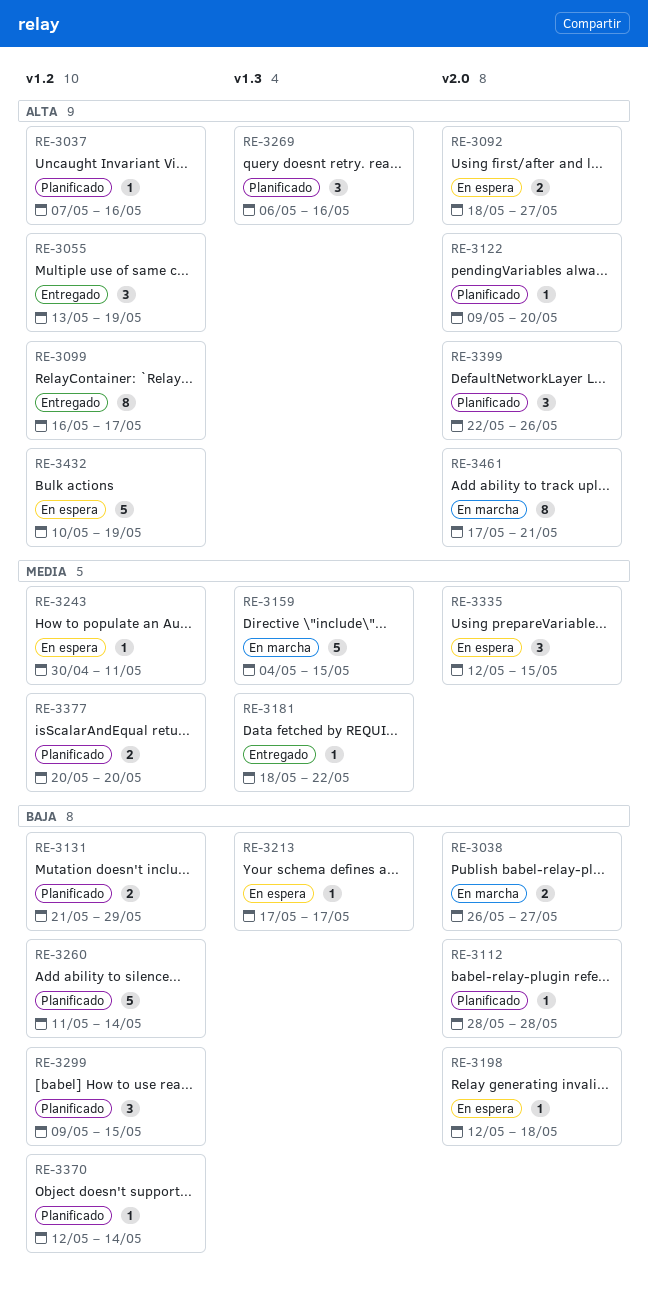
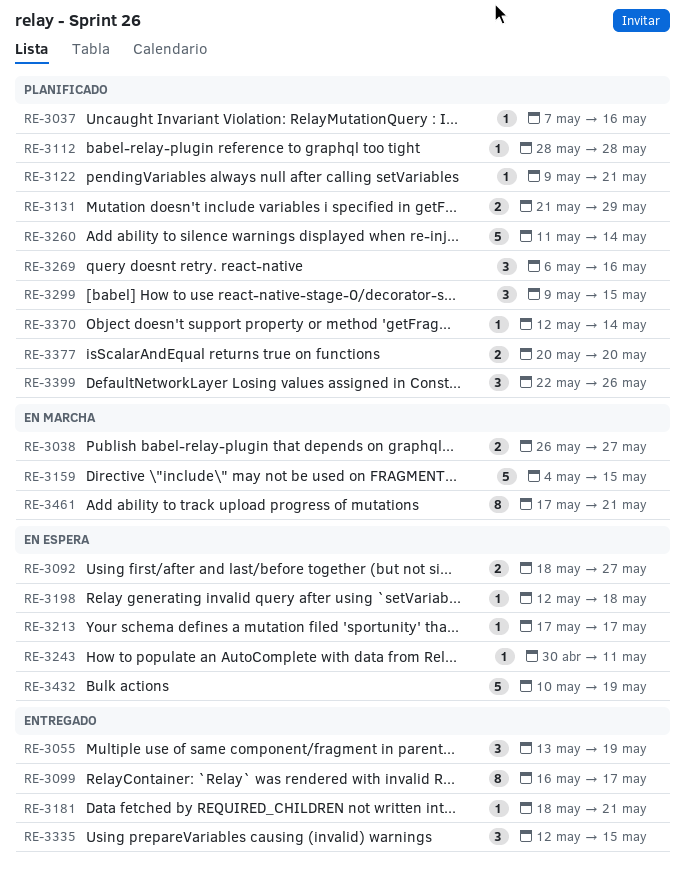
RE-3122, due: May 20 -> May 21
RE-3181, due: May 22 -> May 21
RE-3335, status: En espera -> Entregado

